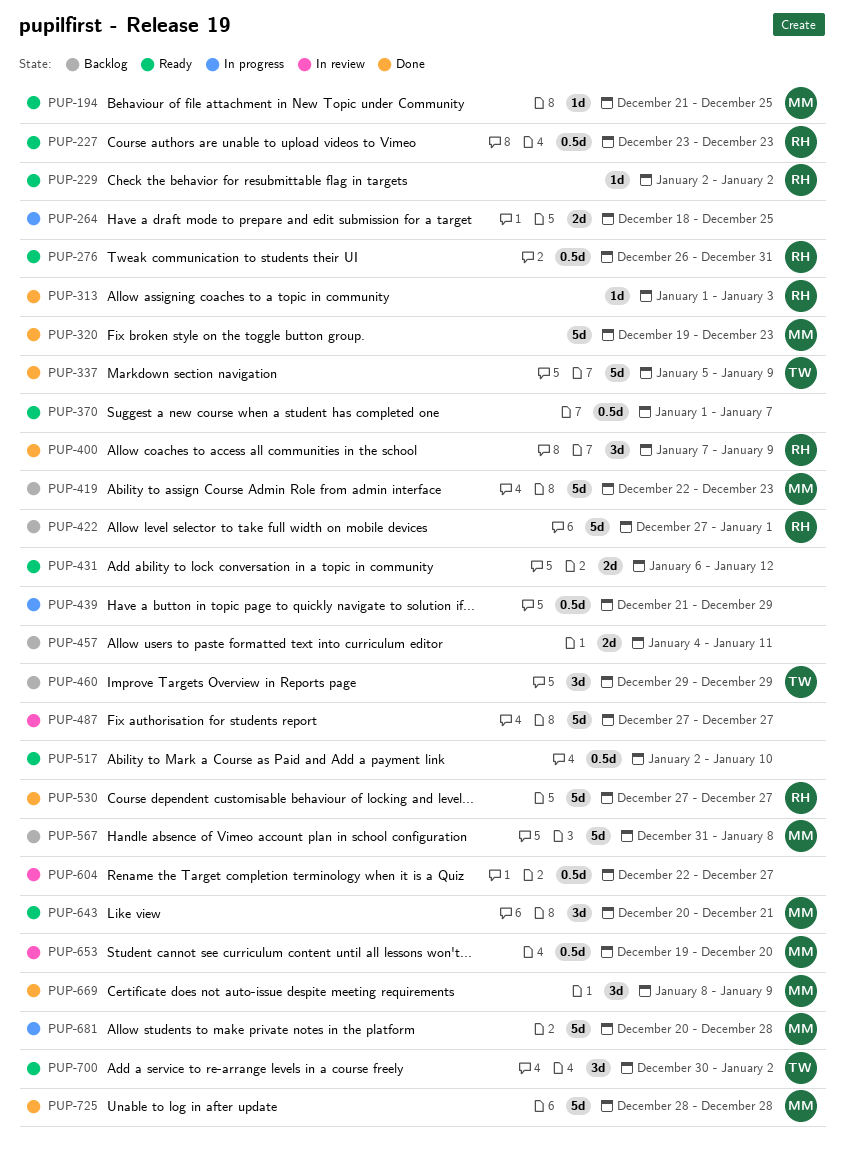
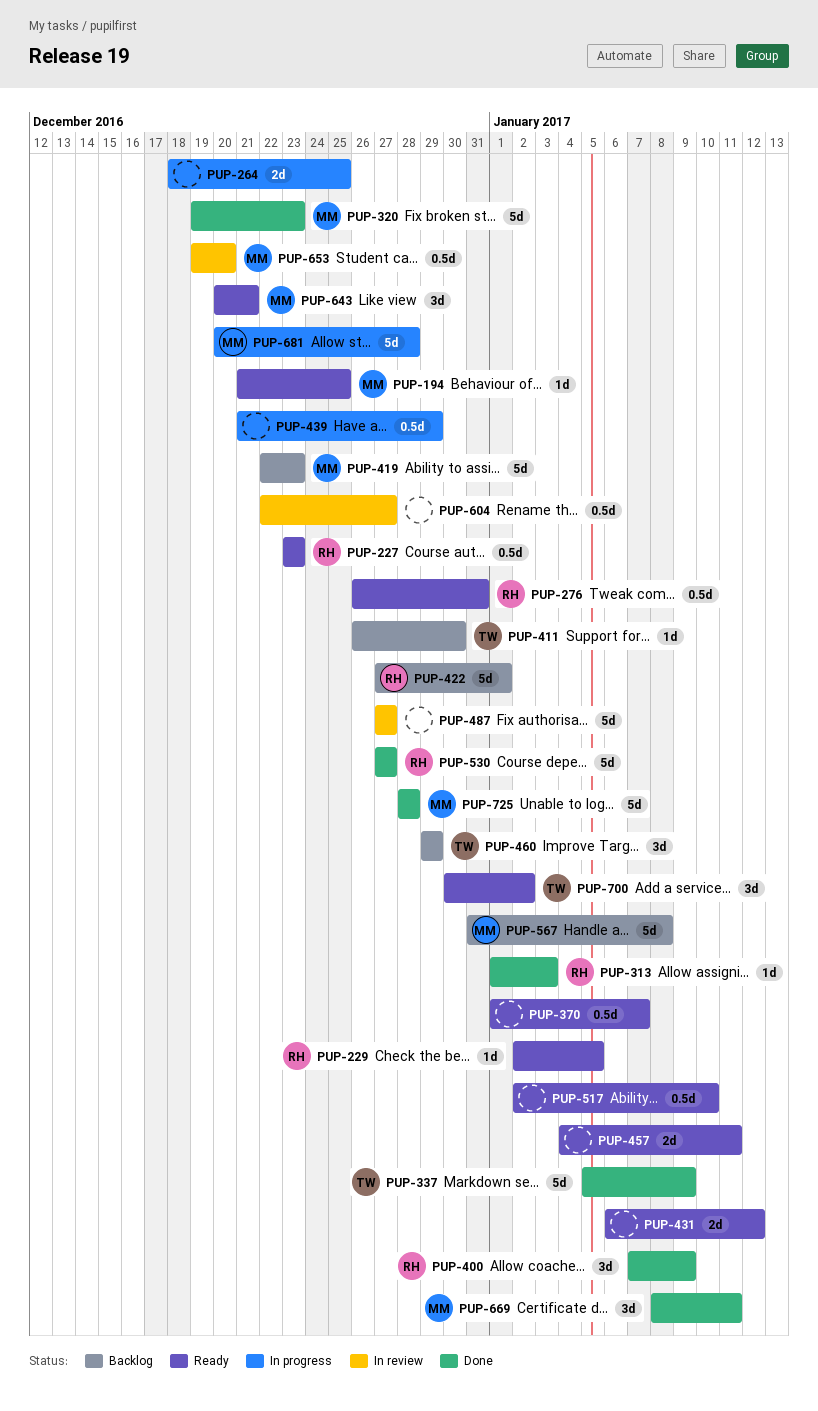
PUP-229, due: Jan 2 -> Jan 5
PUP-411: none -> present
PUP-457, status: Backlog -> Ready
PUP-669, due: Jan 9 -> Jan 11

